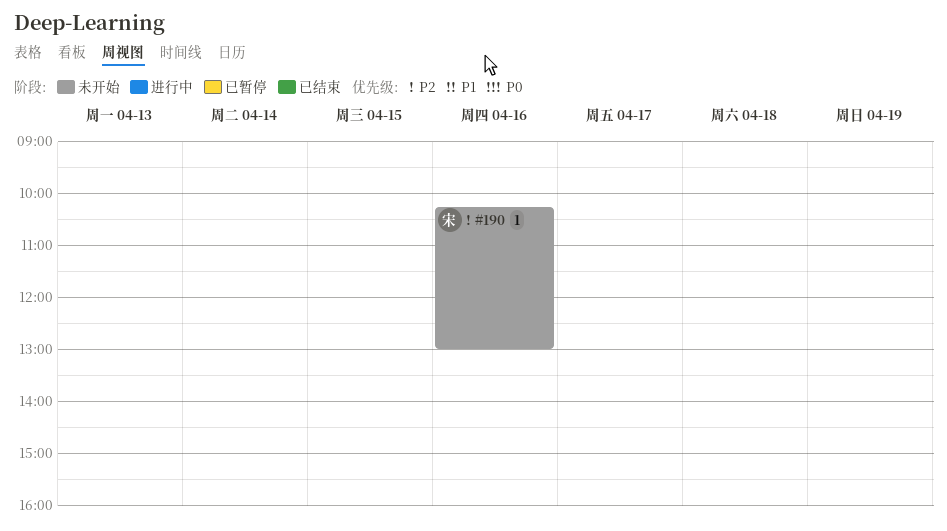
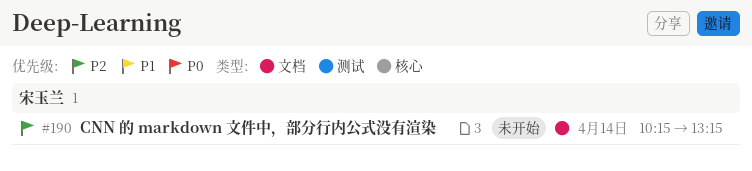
#190, day: Apr 16 -> Apr 14
#190, ends: 13:00 -> 13:15

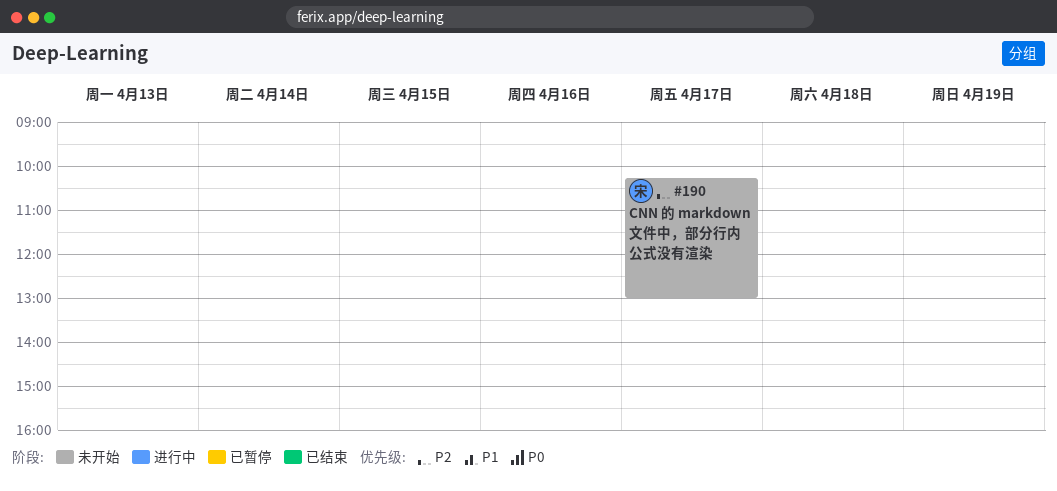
#190, day: Apr 14 -> Apr 17
#190, ends: 13:15 -> 13:00

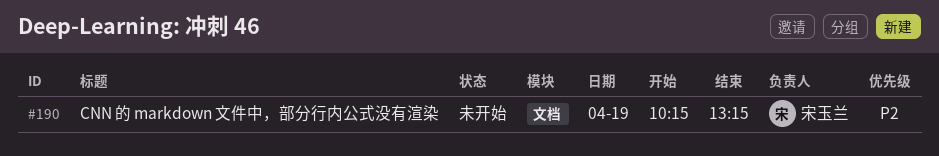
#190, day: Apr 17 -> Apr 19
#190, ends: 13:00 -> 13:15

